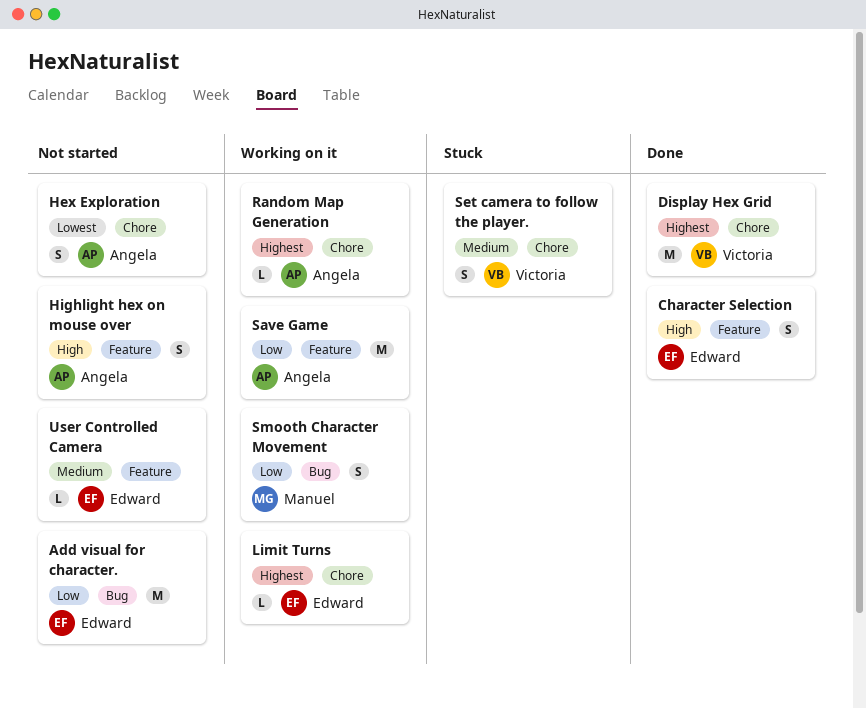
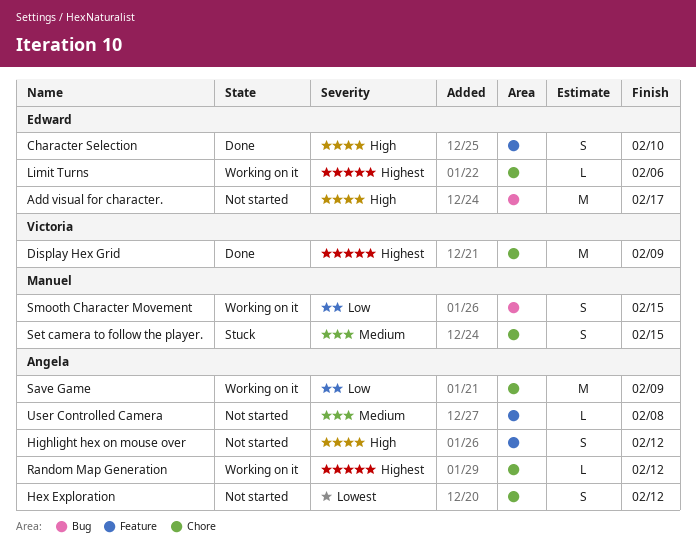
Add visual for character., priority: Low -> High
Save Game, label: Feature -> Chore
Set camera to follow the player., owner: Victoria -> Manuel
User Controlled Camera, owner: Edward -> Angela

